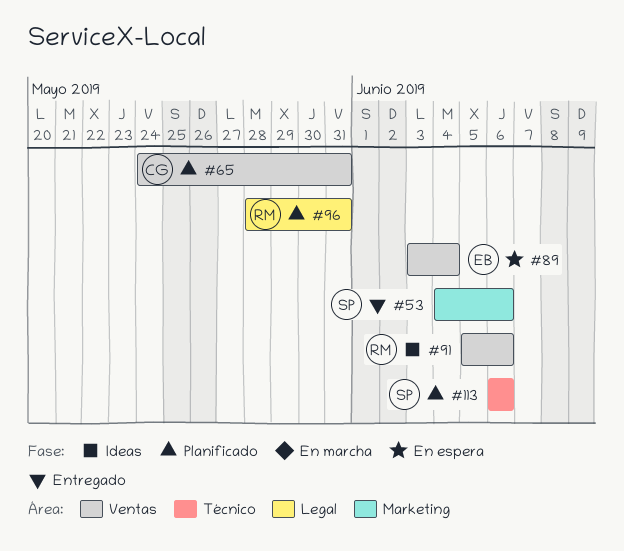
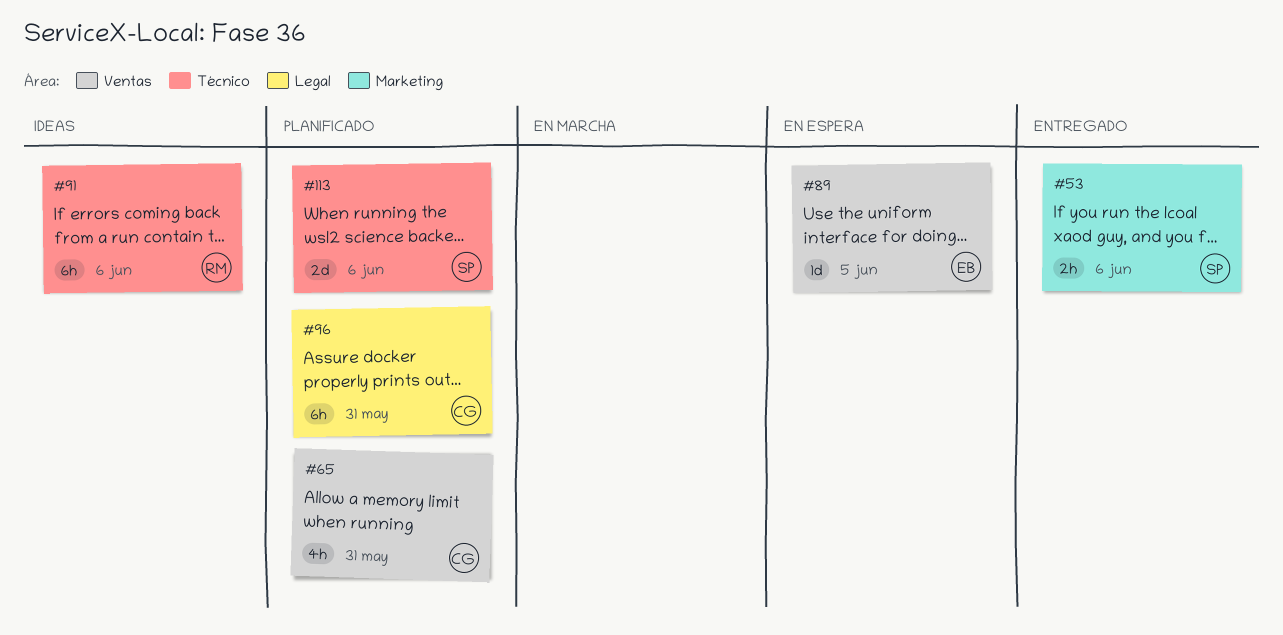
#89, due: Jun 4 -> Jun 5
#91, label: Ventas -> Técnico
#96, owner: RM -> CG

